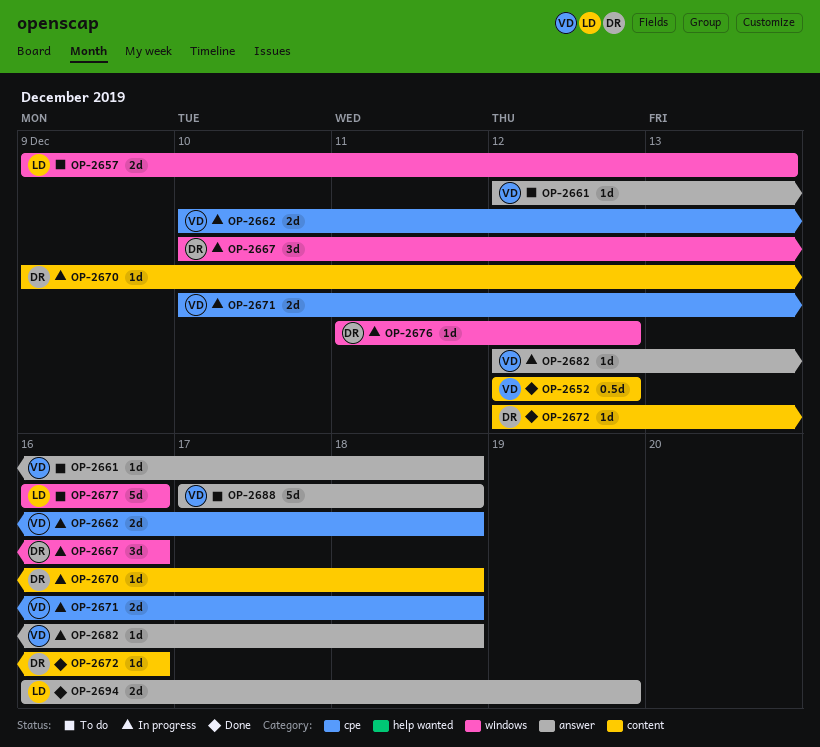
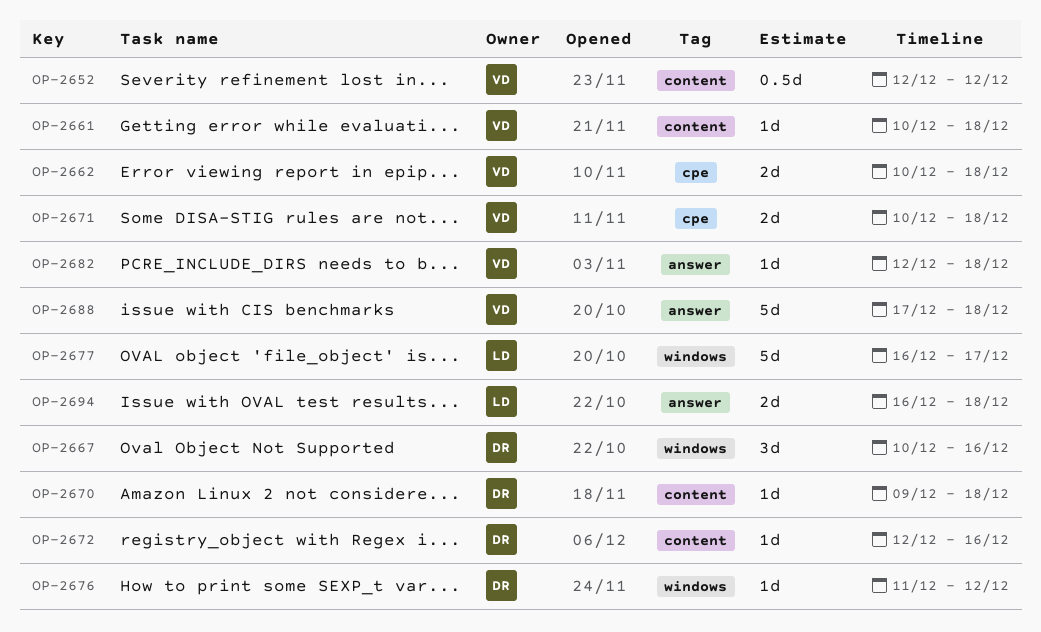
OP-2657: present -> none
OP-2661, label: answer -> content
OP-2661, start: Dec 12 -> Dec 10
OP-2677, due: Dec 16 -> Dec 17
OP-2694, due: Dec 19 -> Dec 18

